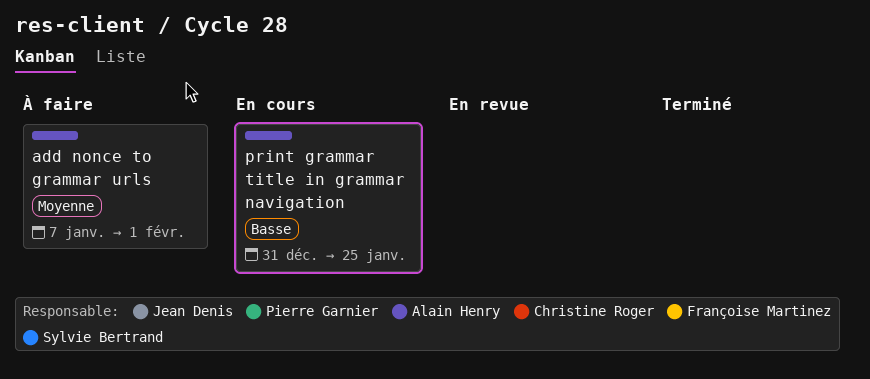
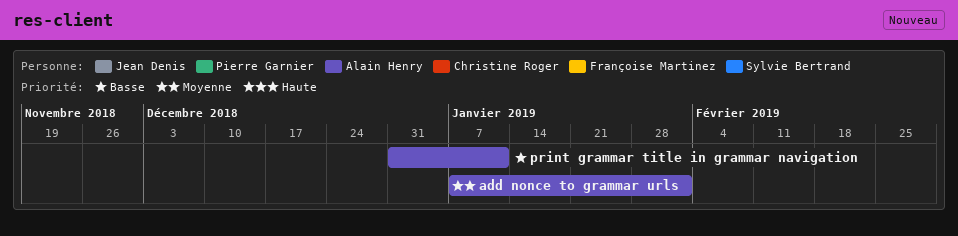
print grammar title in grammar navigation, due: Jan 25 -> Jan 11

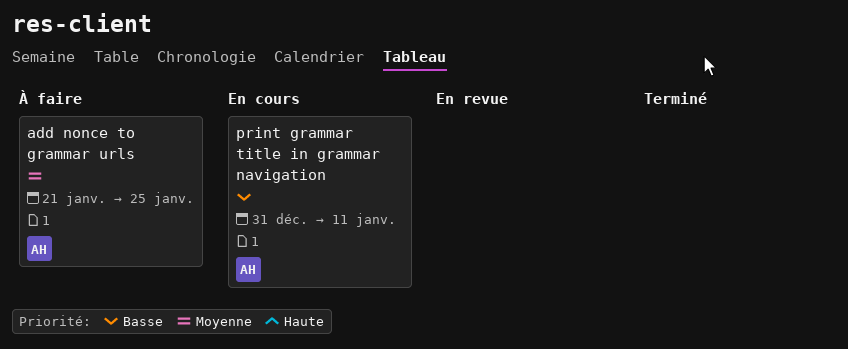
add nonce to grammar urls, start: Jan 7 -> Jan 21
add nonce to grammar urls, due: Feb 1 -> Jan 25

